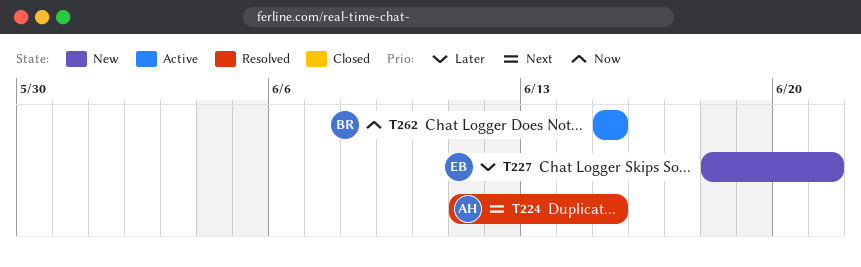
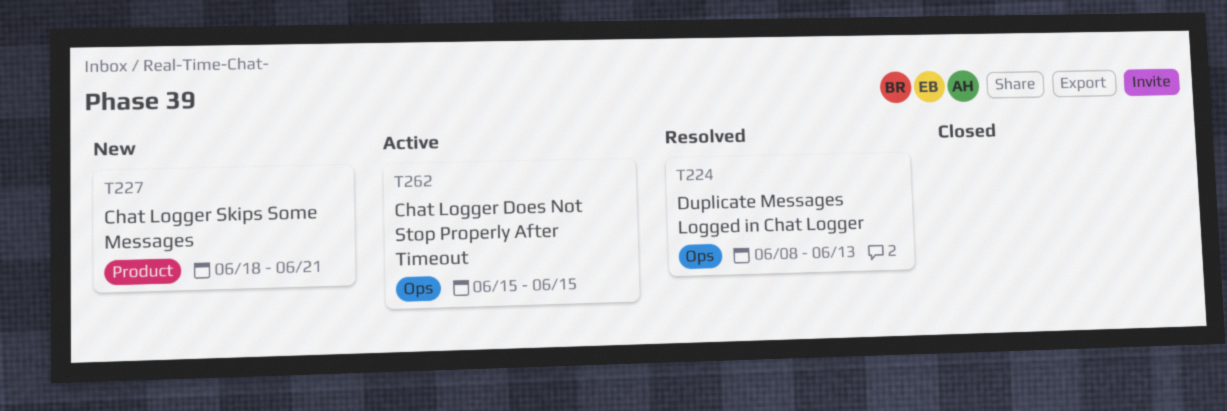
T224, start: Jun 11 -> Jun 8
T224, due: Jun 15 -> Jun 13

